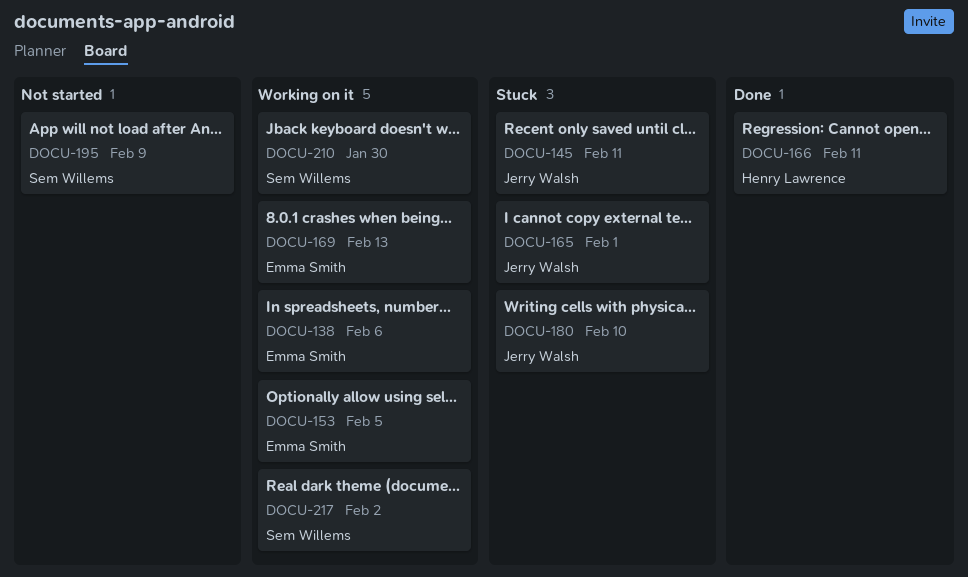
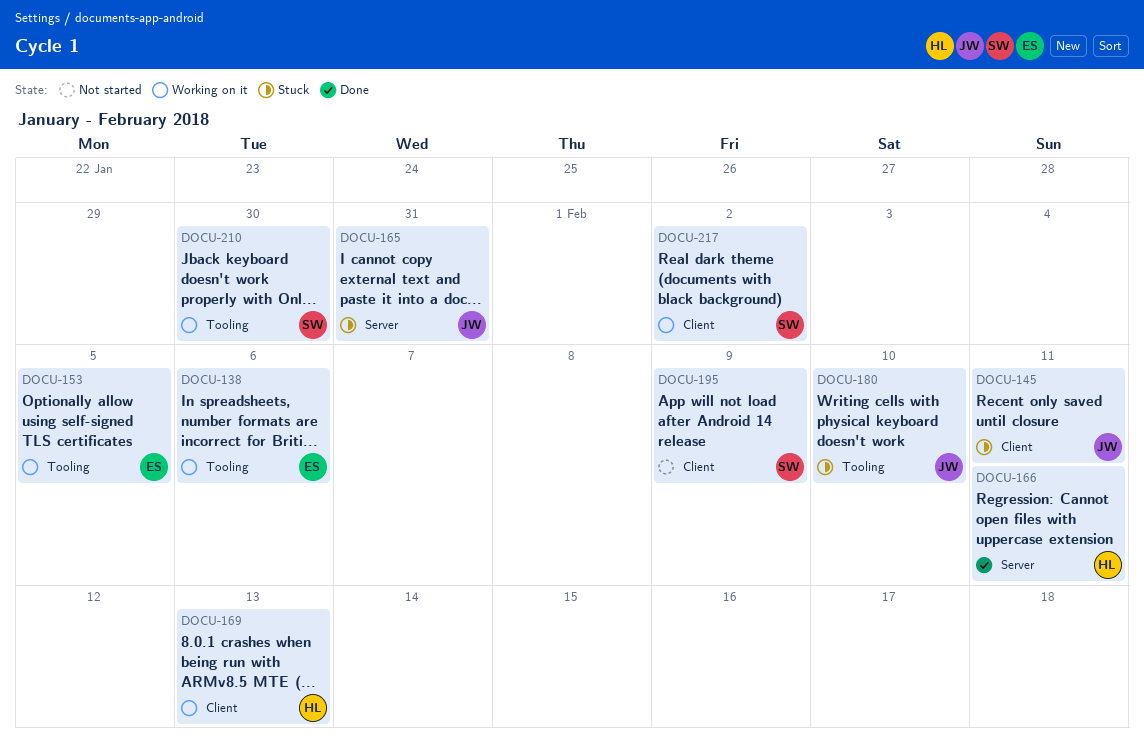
DOCU-165, due: Feb 1 -> Jan 31
DOCU-169, owner: Emma Smith -> Henry Lawrence

